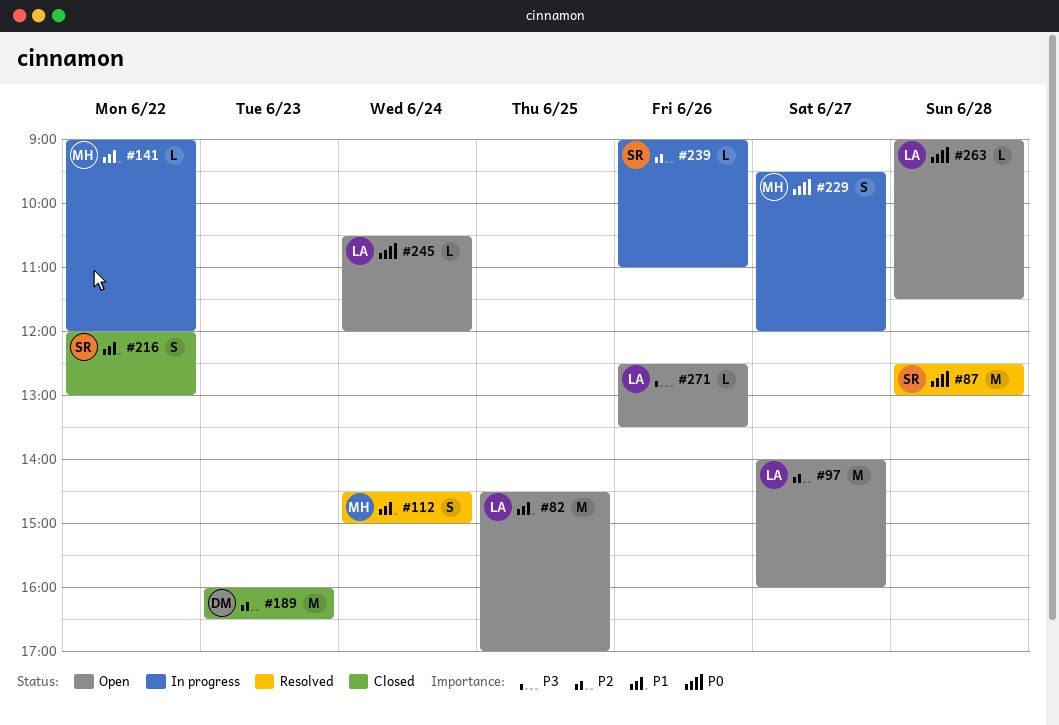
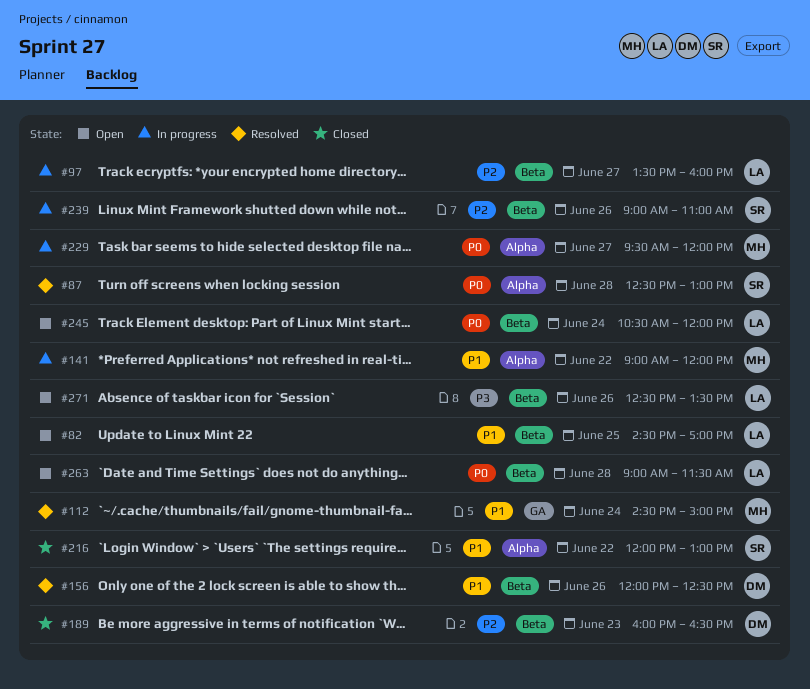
#97, status: Open -> In progress
#97, begins: 14:00 -> 13:30
#156: none -> present

